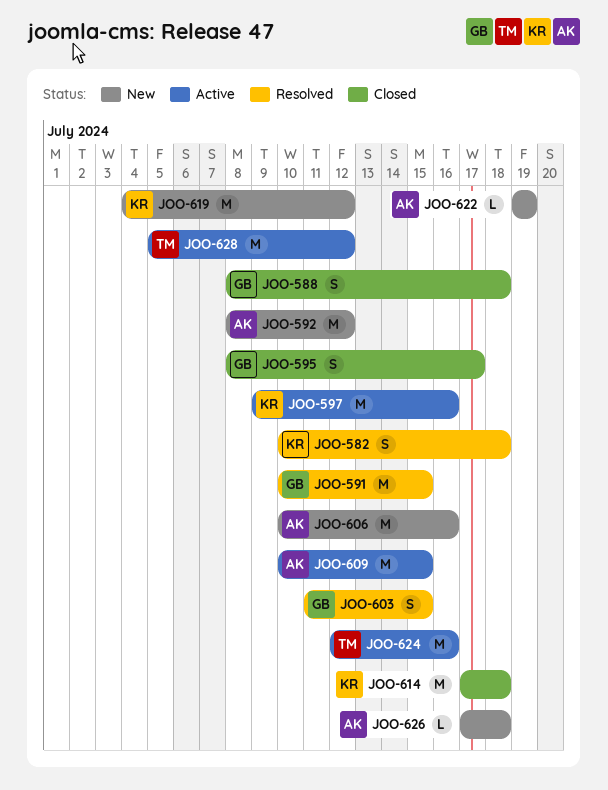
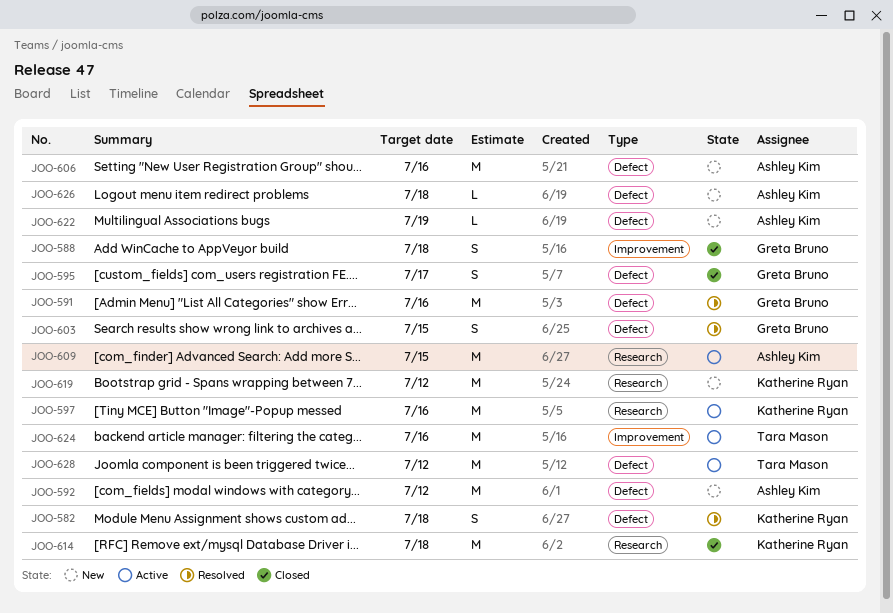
JOO-591, due: Jul 15 -> Jul 16

